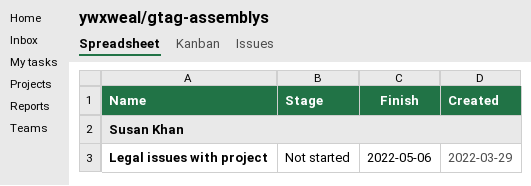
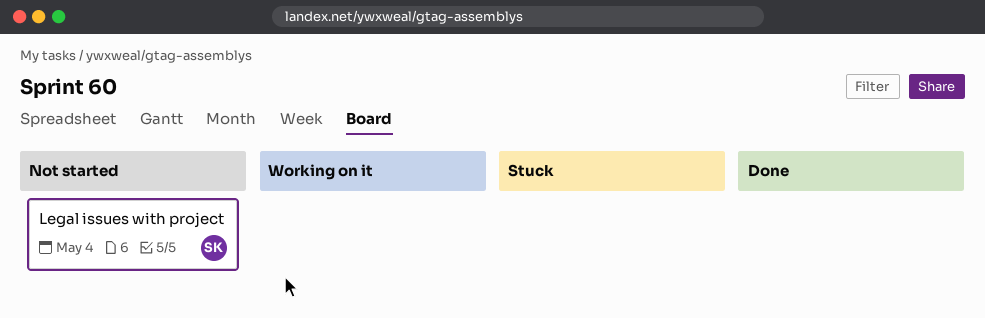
Legal issues with project, due: May 6 -> May 4

